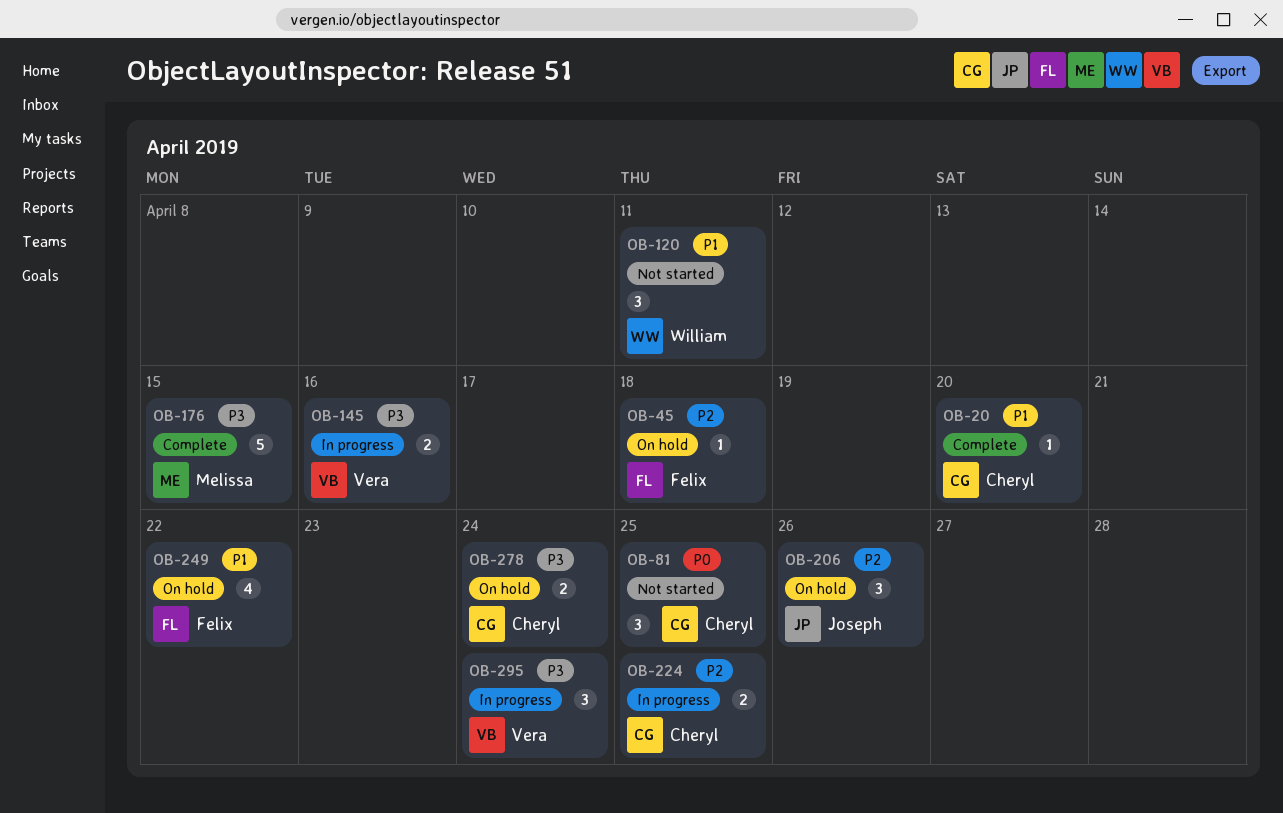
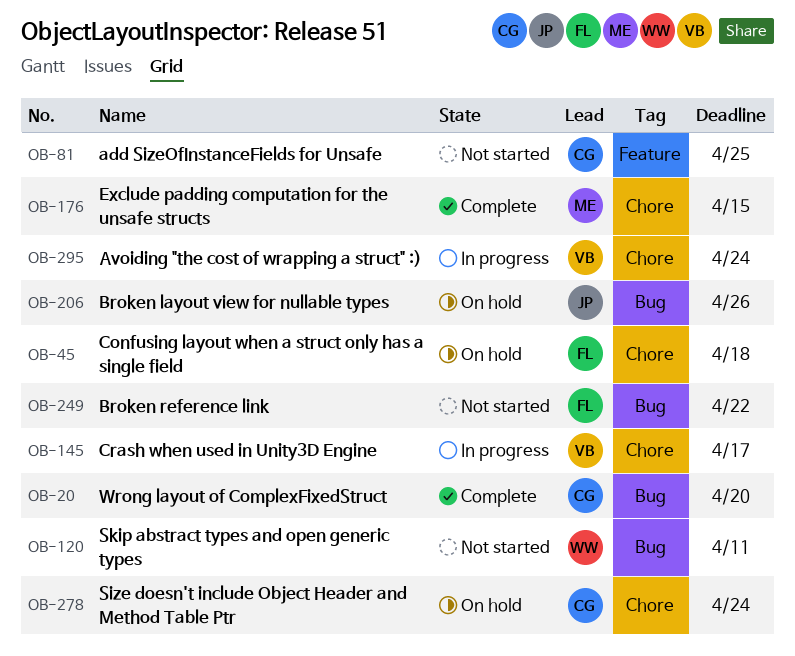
OB-145, due: Apr 16 -> Apr 17
OB-224: present -> none
OB-249, status: On hold -> Not started

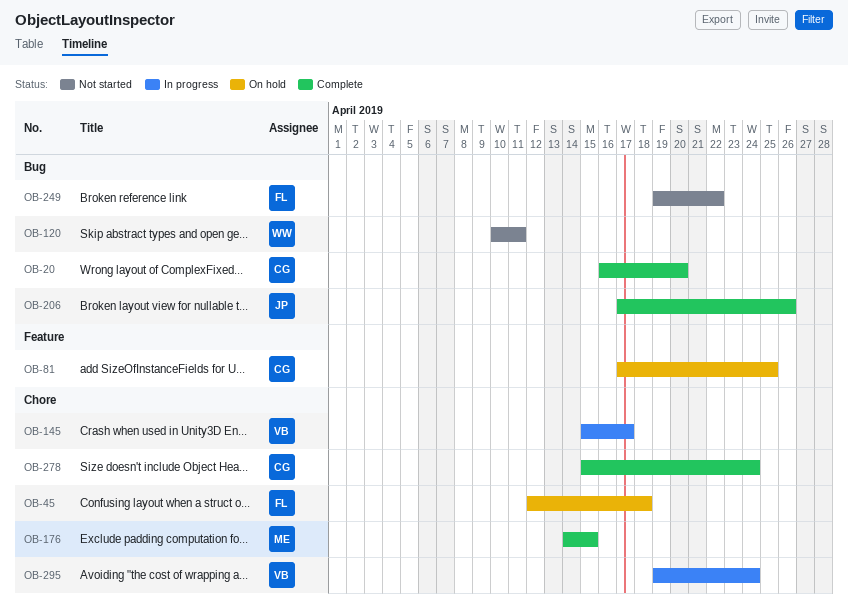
OB-81, status: Not started -> On hold
OB-206, status: On hold -> Complete
OB-278, status: On hold -> Complete

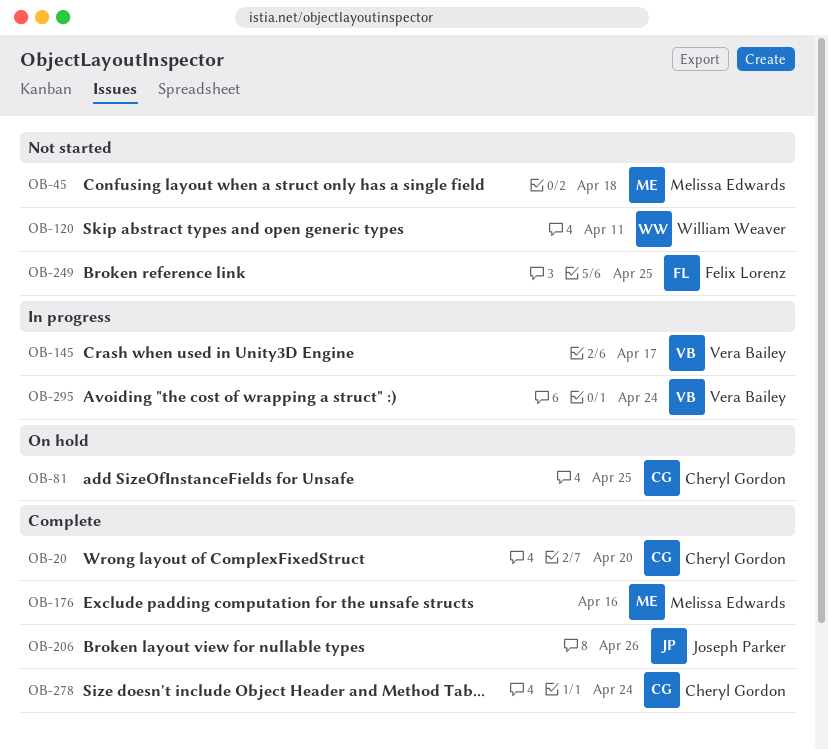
OB-45, status: On hold -> Not started
OB-45, owner: Felix Lorenz -> Melissa Edwards
OB-176, due: Apr 15 -> Apr 16
OB-249, due: Apr 22 -> Apr 25

